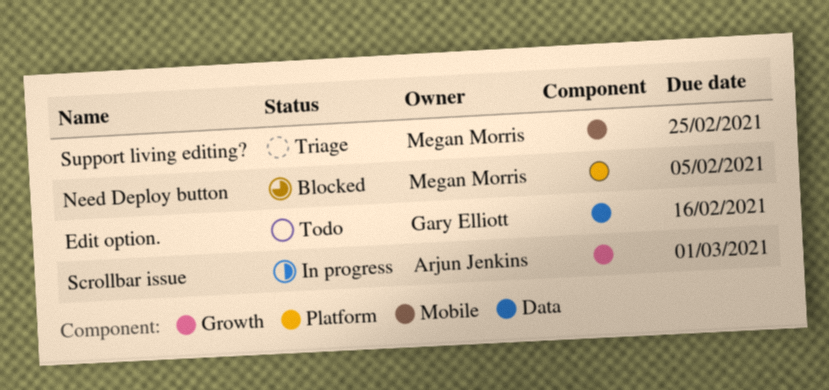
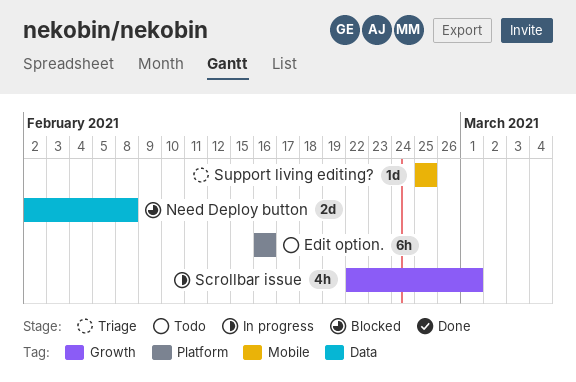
Edit option., label: Data -> Platform
Need Deploy button, label: Platform -> Data
Need Deploy button, due: Feb 5 -> Feb 8

